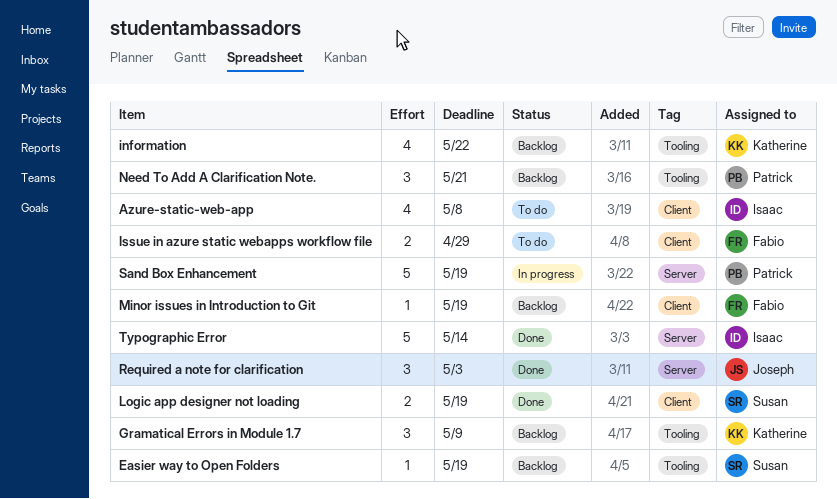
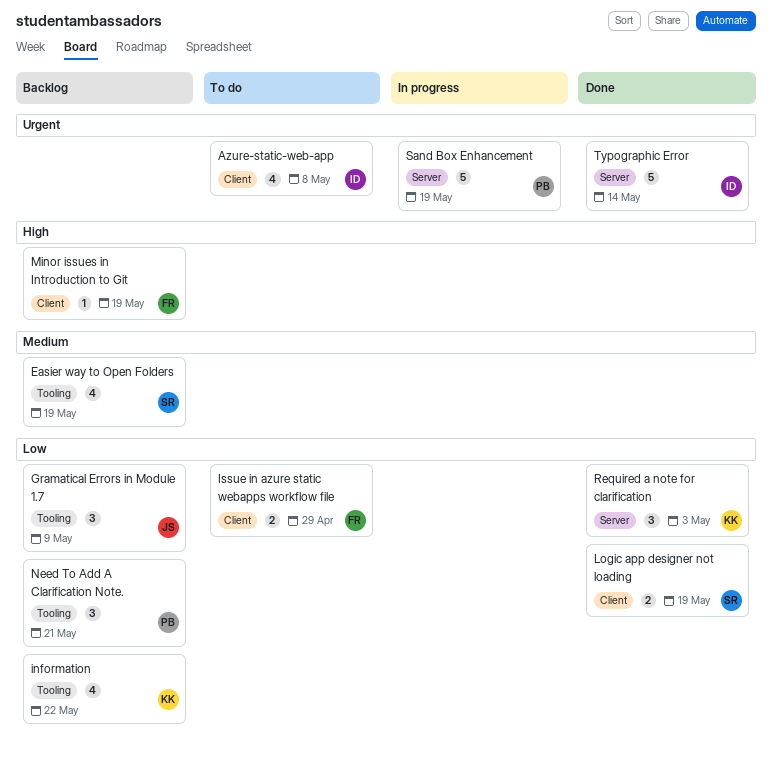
Easier way to Open Folders, estimate: 1 -> 4
Gramatical Errors in Module 1.7, owner: Katherine -> Joseph
Required a note for clarification, owner: Joseph -> Katherine

